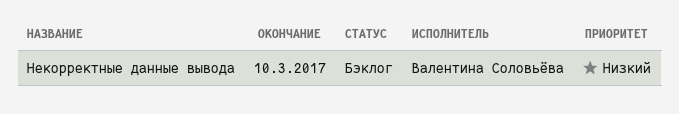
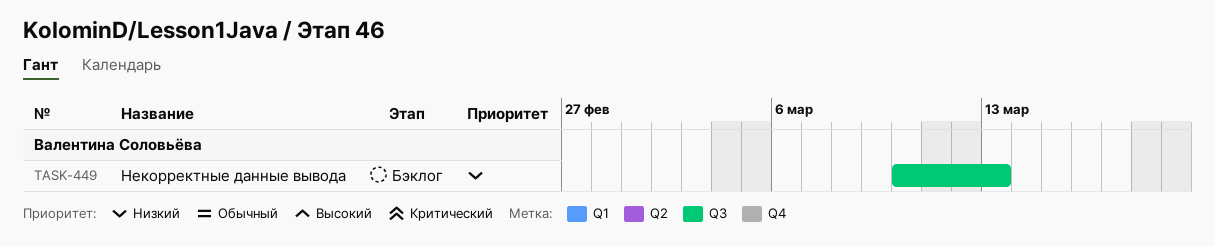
Некорректные данные вывода, due: Mar 10 -> Mar 13

